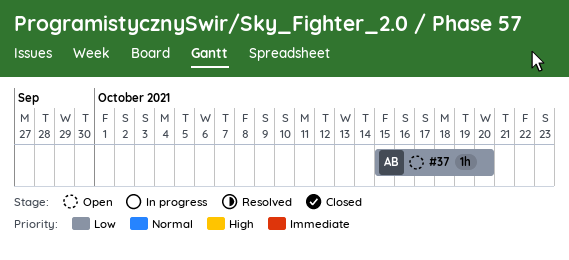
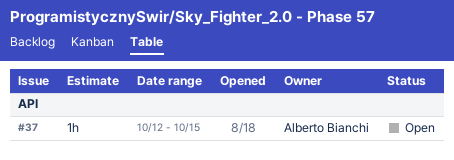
#37, start: Oct 15 -> Oct 12
#37, due: Oct 20 -> Oct 15

